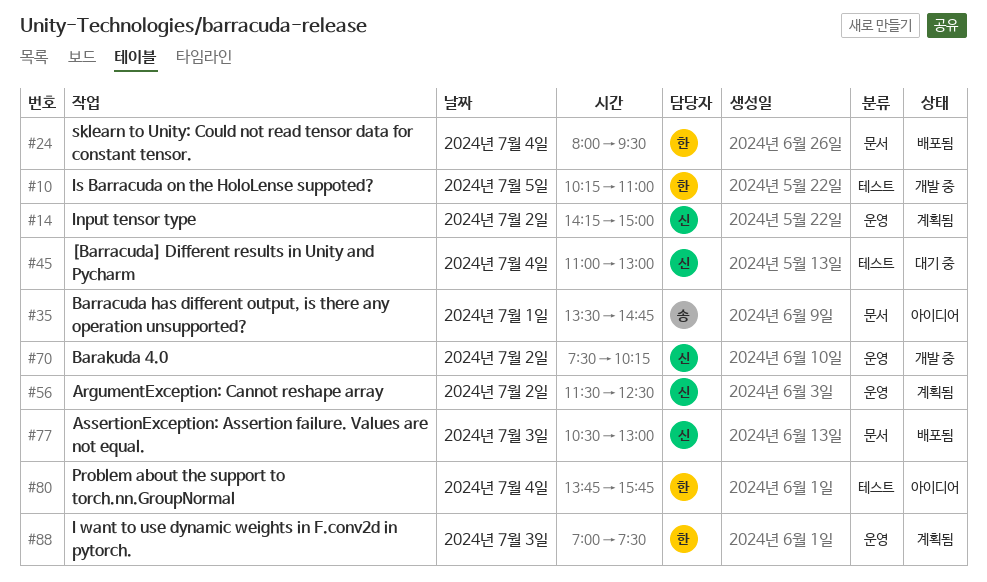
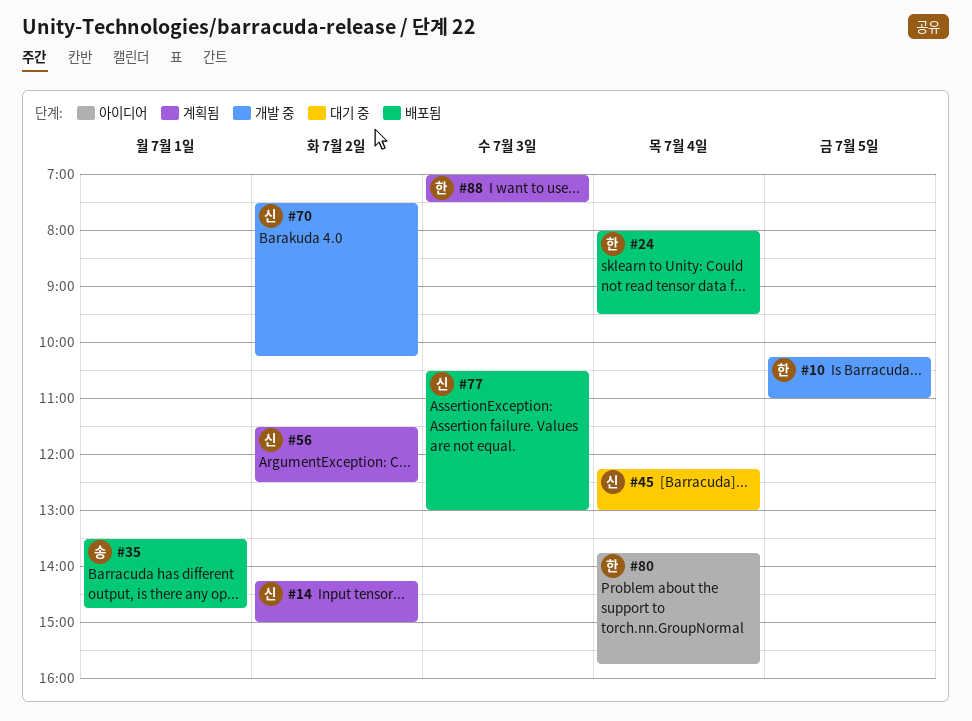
#35, status: 아이디어 -> 배포됨
#45, begins: 11:00 -> 12:15

